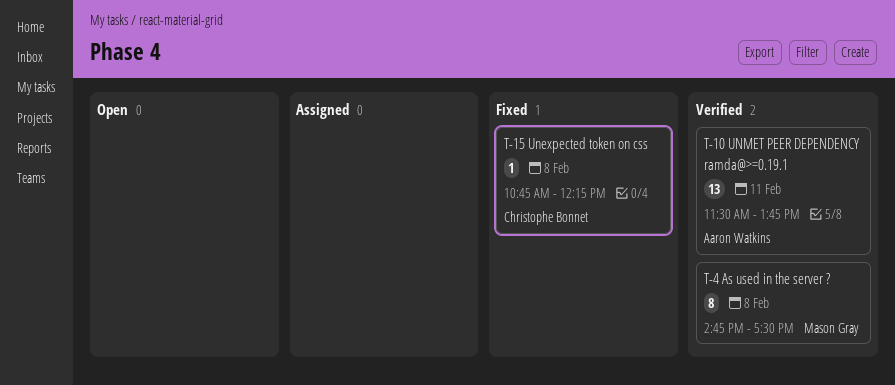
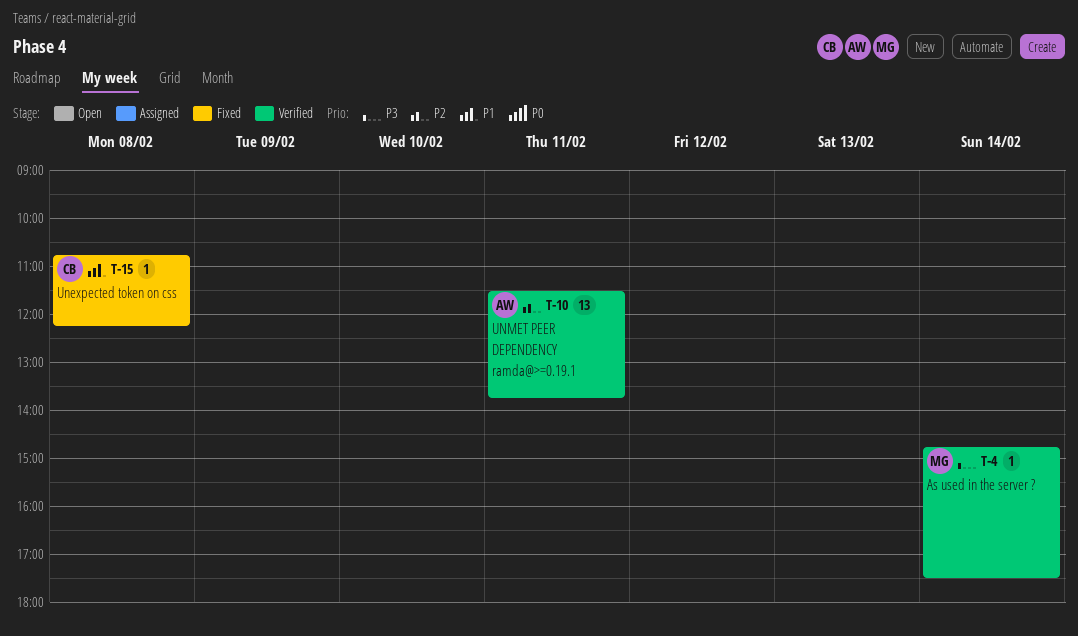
T-4, estimate: 8 -> 1
T-4, day: Feb 8 -> Feb 14

